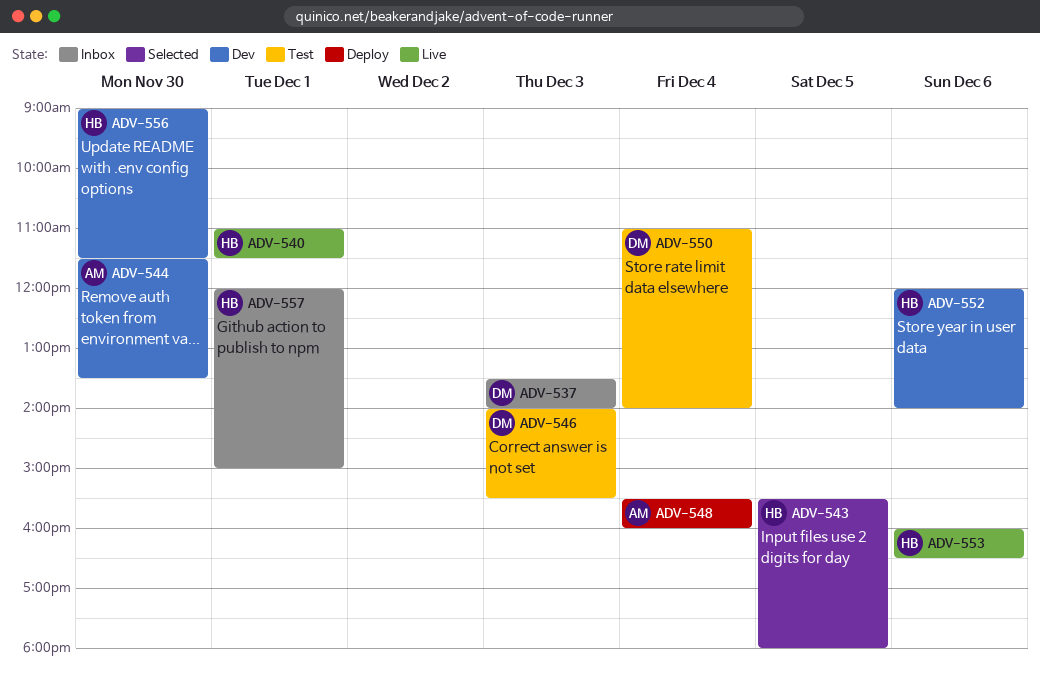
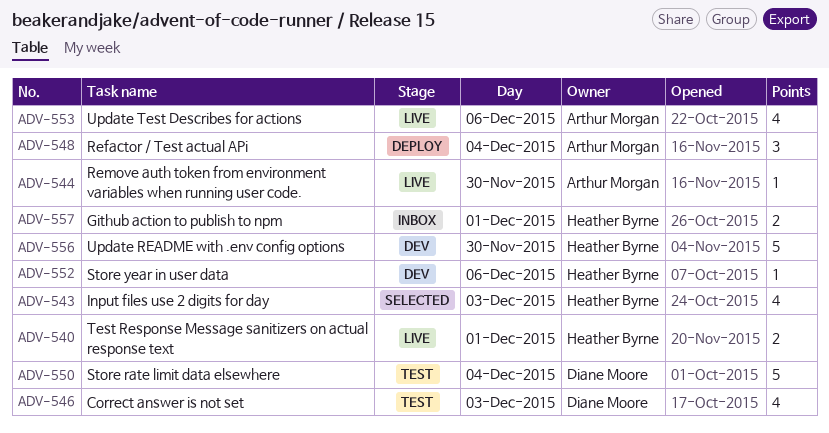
ADV-537: present -> none
ADV-543, day: Dec 5 -> Dec 3
ADV-544, status: Dev -> Live
ADV-553, owner: Heather Byrne -> Arthur Morgan

